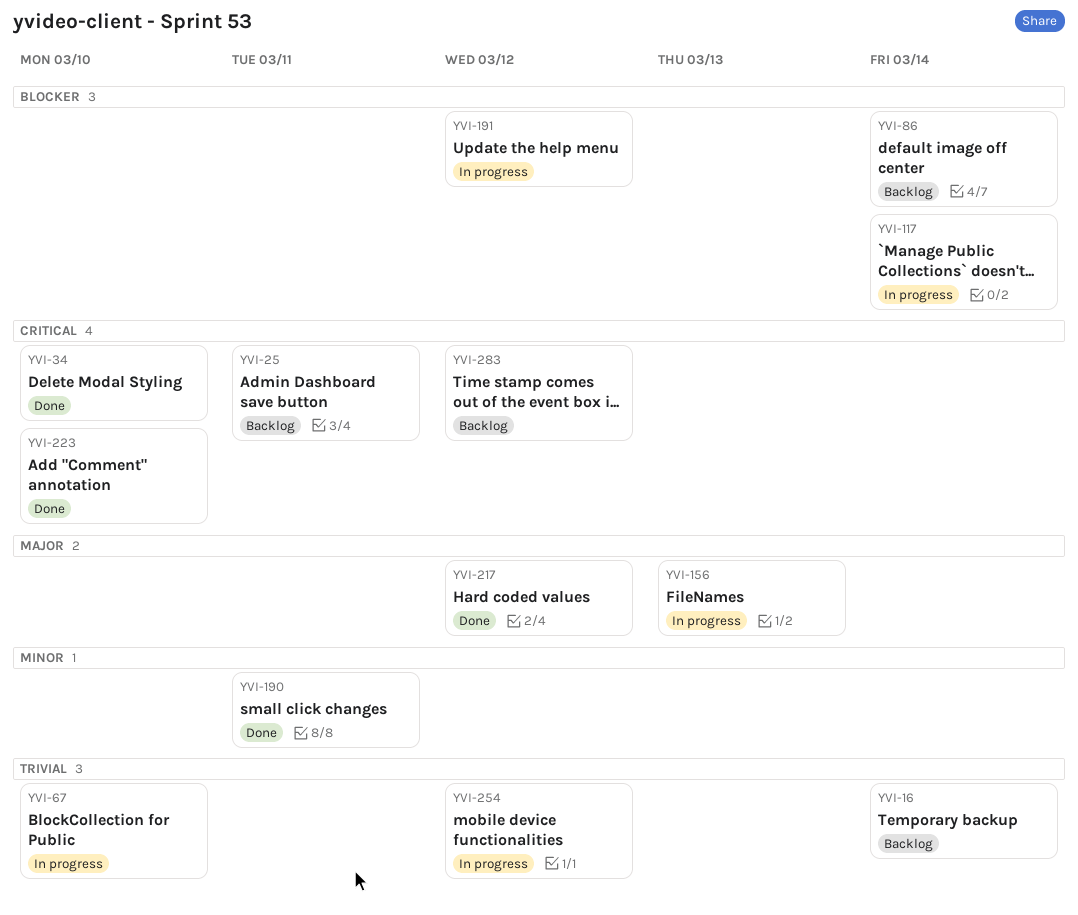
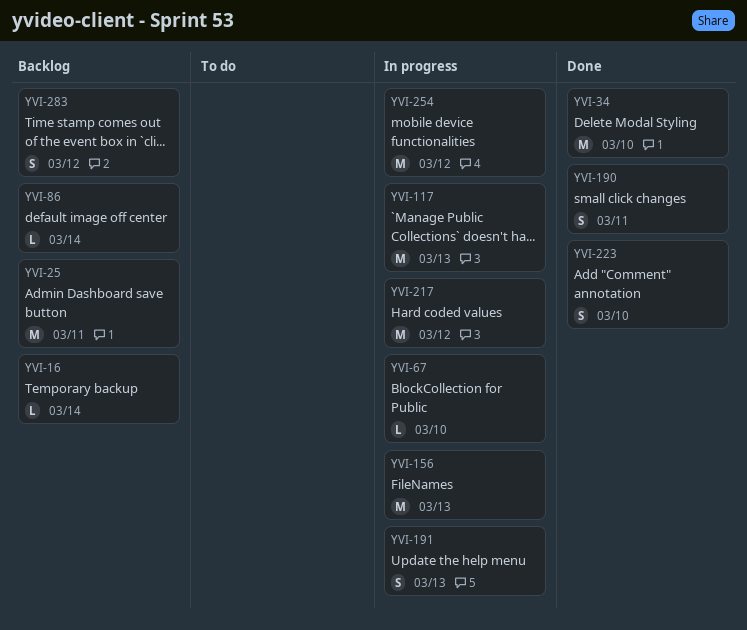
YVI-117, due: Mar 14 -> Mar 13
YVI-191, due: Mar 12 -> Mar 13
YVI-217, status: Done -> In progress

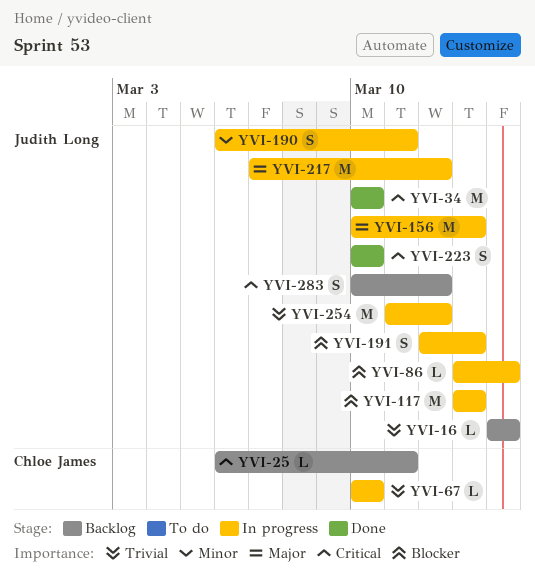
YVI-25, estimate: M -> L
YVI-86, status: Backlog -> In progress
YVI-190, status: Done -> In progress

